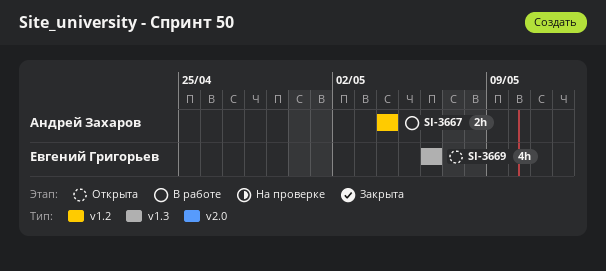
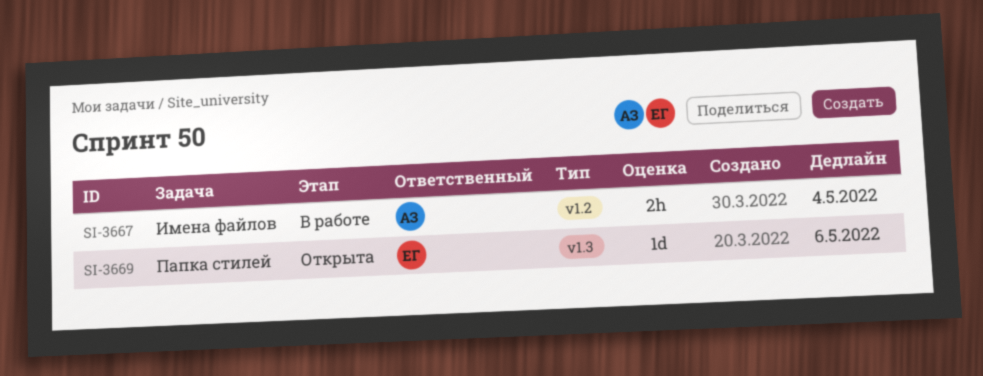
SI-3669, estimate: 4h -> 1d

